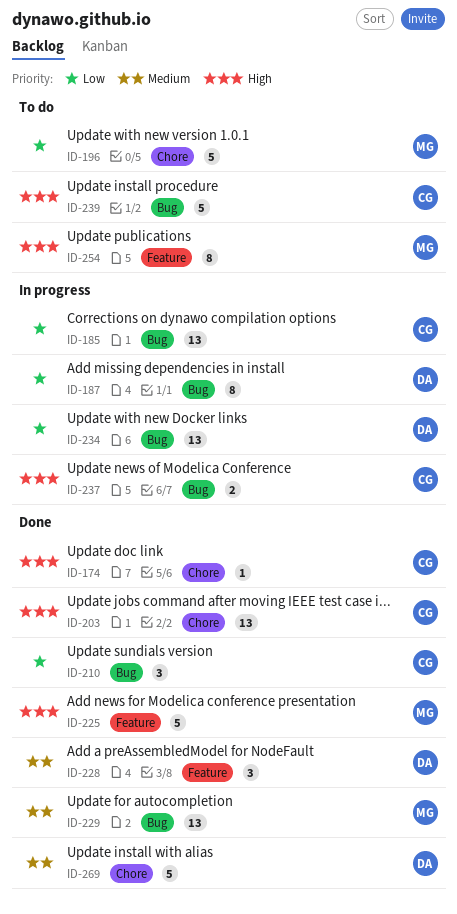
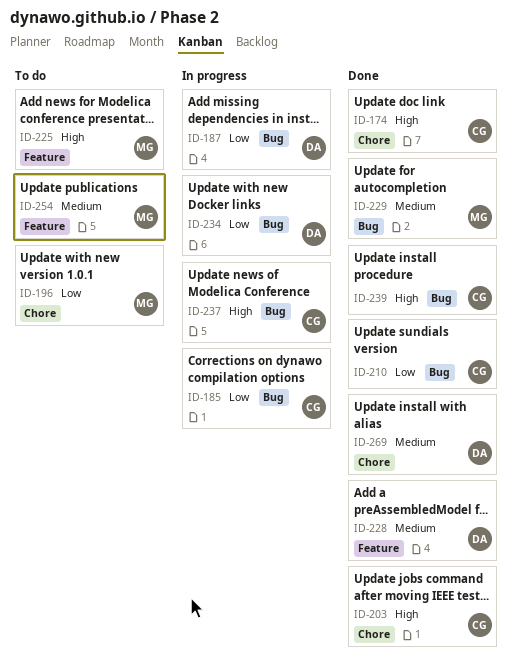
ID-225, status: Done -> To do
ID-239, status: To do -> Done
ID-254, priority: High -> Medium

